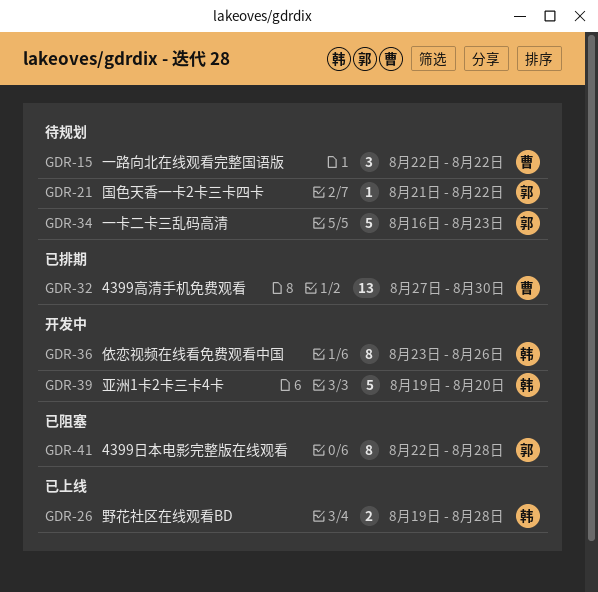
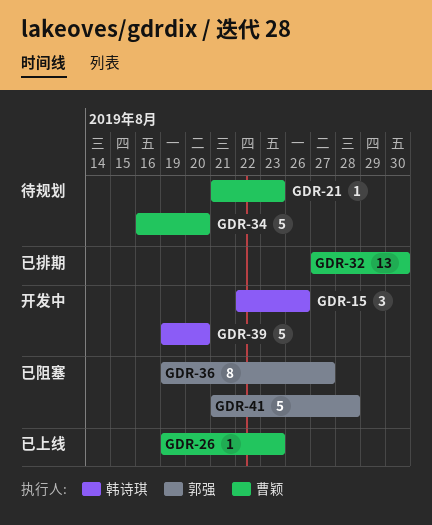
GDR-15, status: 待规划 -> 开发中
GDR-15, owner: 曹颖 -> 韩诗琪
GDR-15, due: Aug 22 -> Aug 26
GDR-21, owner: 郭强 -> 曹颖
GDR-21, due: Aug 22 -> Aug 23
GDR-26, owner: 韩诗琪 -> 曹颖
GDR-26, estimate: 2 -> 1
GDR-26, due: Aug 28 -> Aug 23
GDR-34, owner: 郭强 -> 曹颖
GDR-34, due: Aug 23 -> Aug 20
GDR-36, status: 开发中 -> 已阻塞
GDR-36, owner: 韩诗琪 -> 郭强
GDR-36, start: Aug 23 -> Aug 19
GDR-36, due: Aug 26 -> Aug 27
GDR-41, estimate: 8 -> 5
GDR-41, start: Aug 22 -> Aug 21

